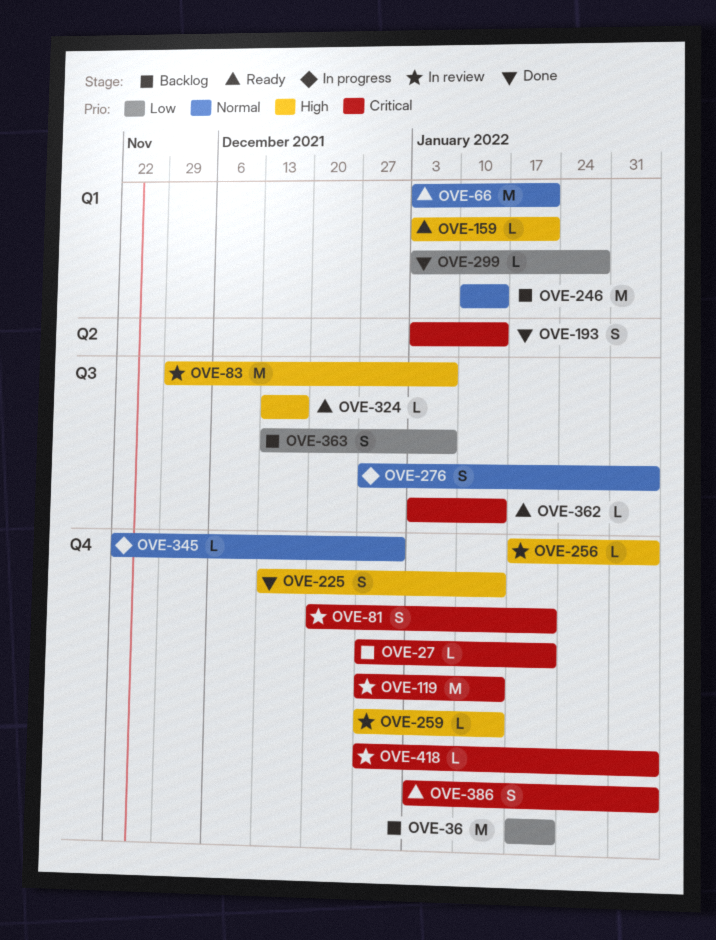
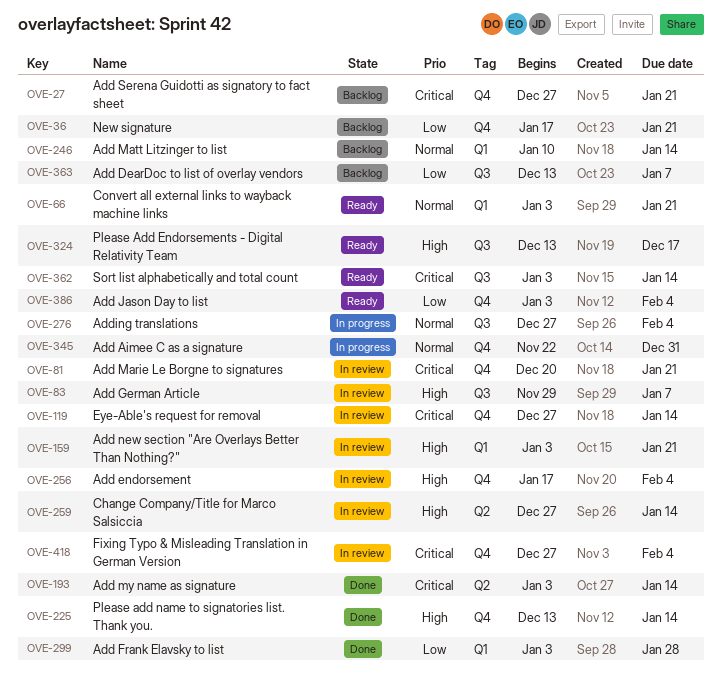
OVE-159, status: Ready -> In review
OVE-259, label: Q4 -> Q2
OVE-386, priority: Critical -> Low

